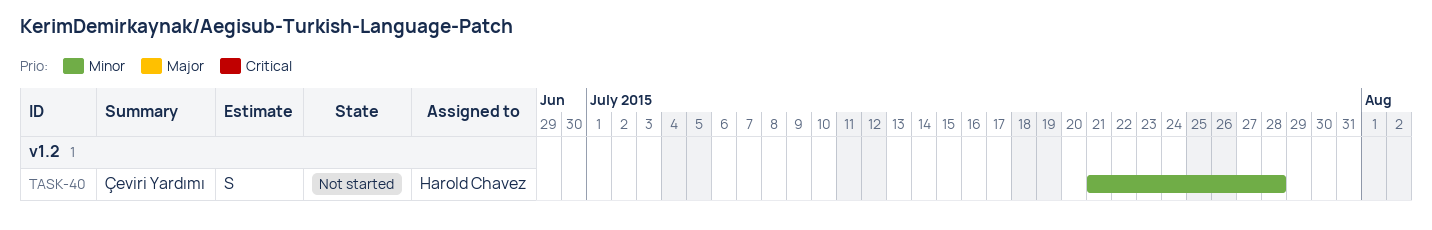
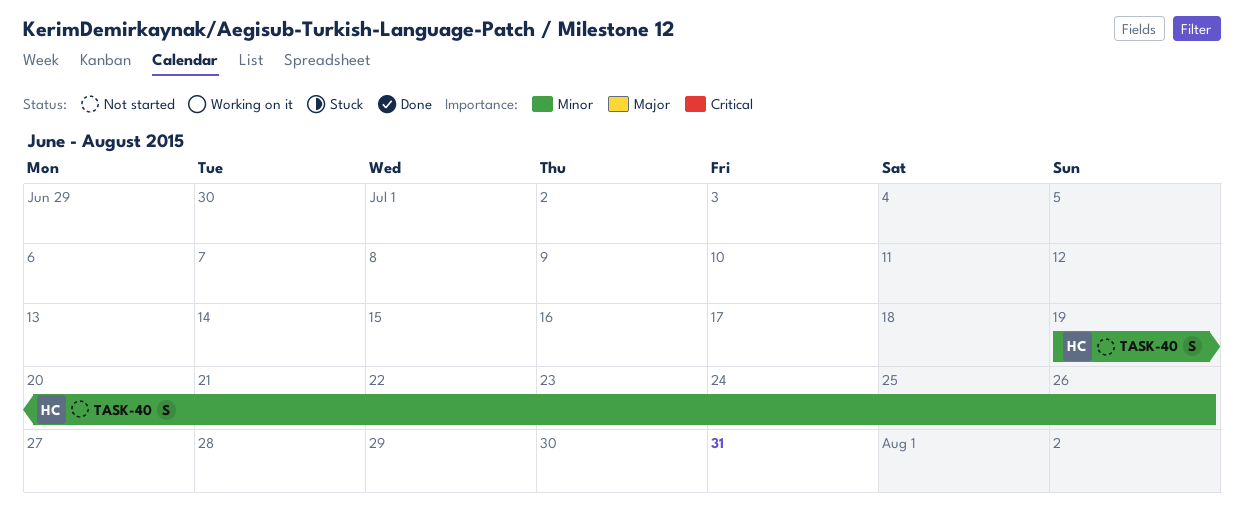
TASK-40, start: Jul 21 -> Jul 19
TASK-40, due: Jul 28 -> Jul 26

